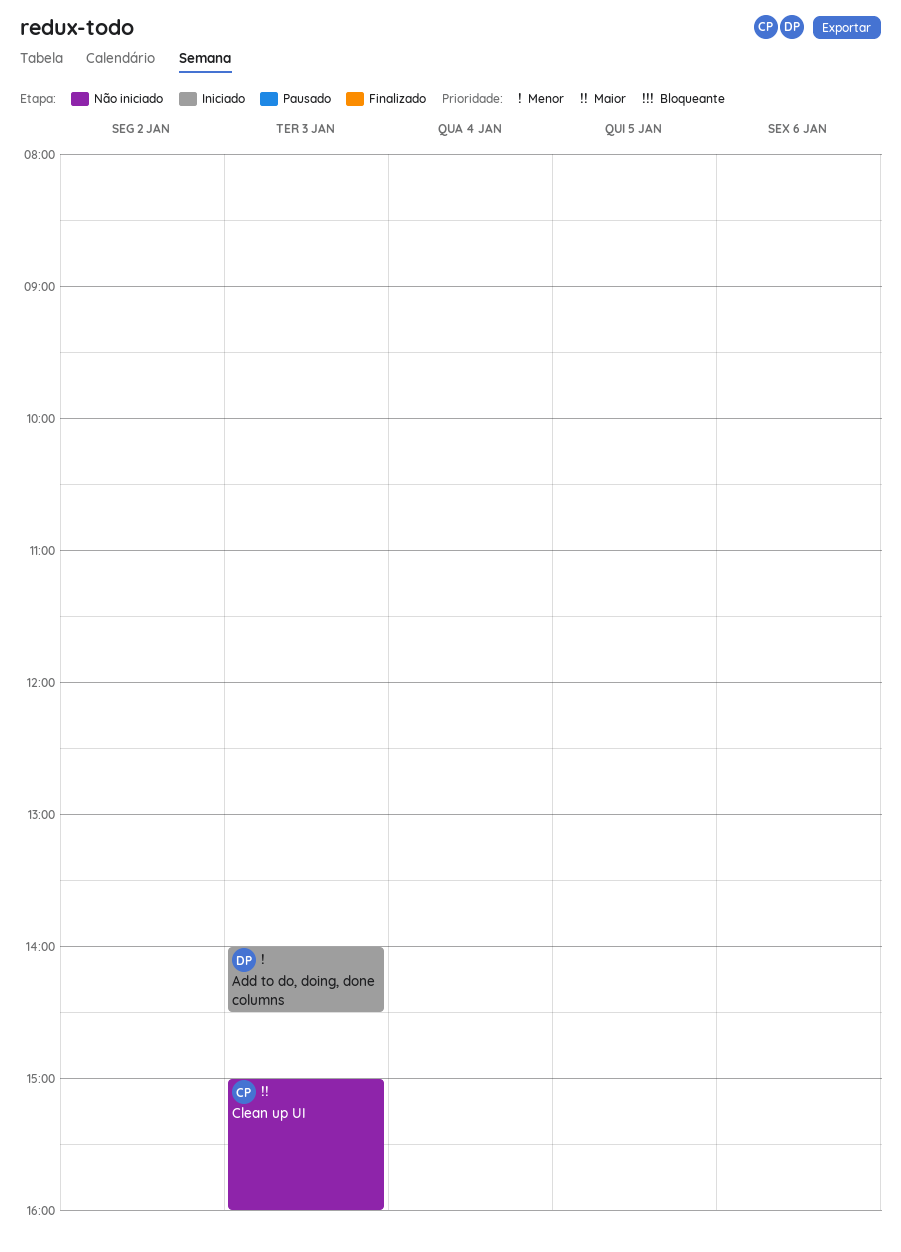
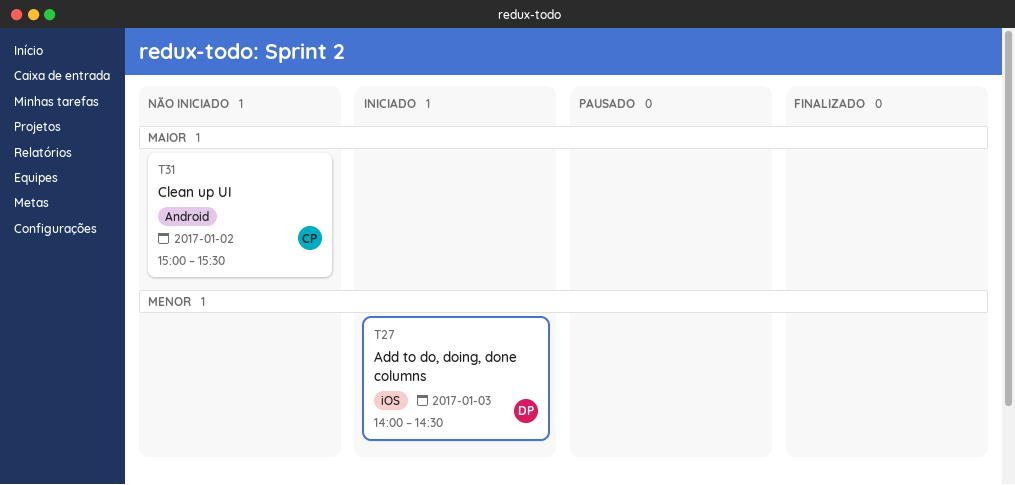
Clean up UI, day: Jan 3 -> Jan 2
Clean up UI, ends: 16:00 -> 15:30

